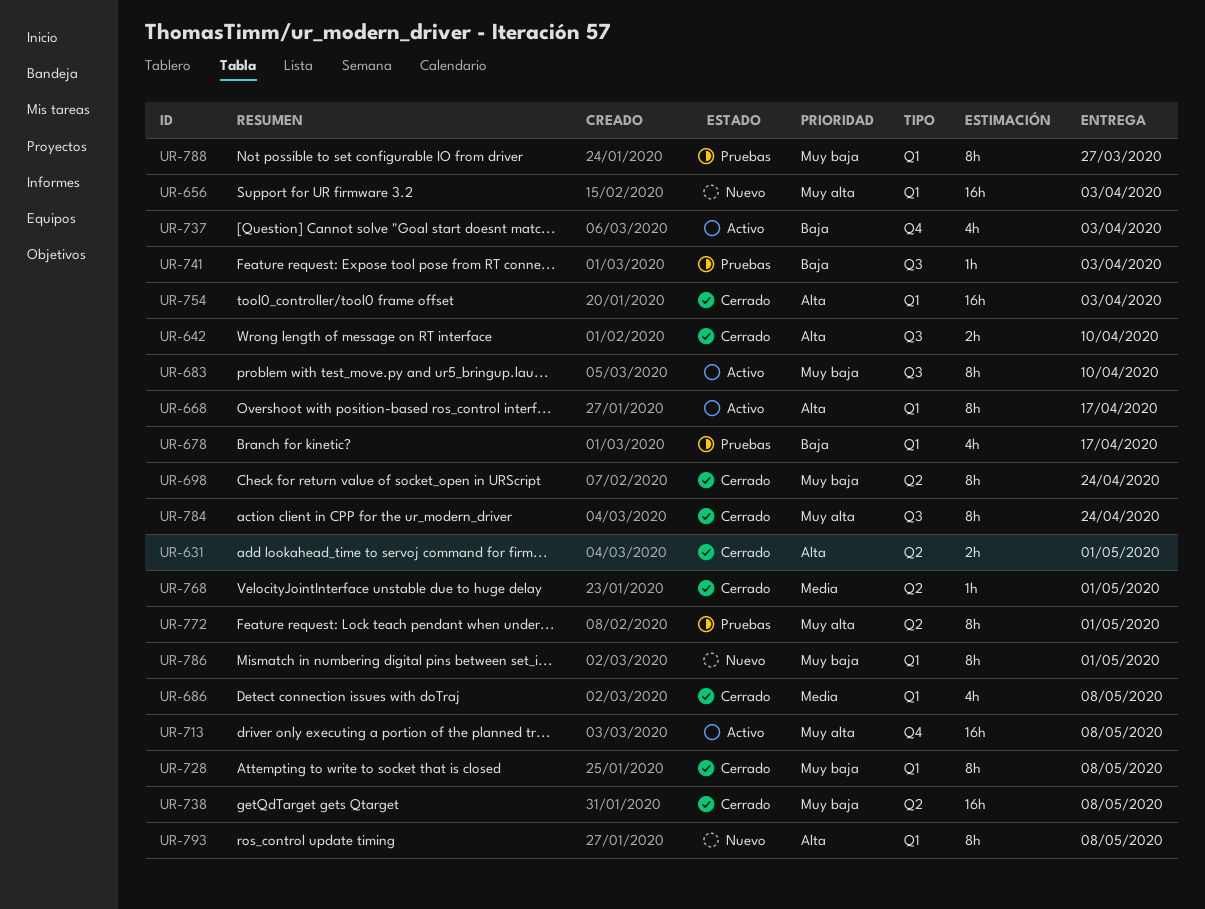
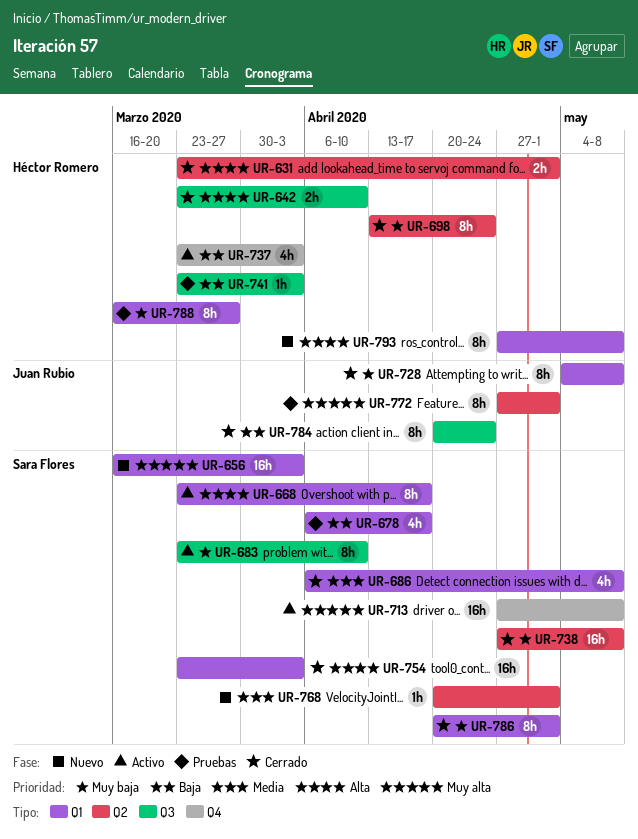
UR-768, status: Cerrado -> Nuevo
UR-784, priority: Muy alta -> Baja
UR-786, status: Nuevo -> Cerrado

